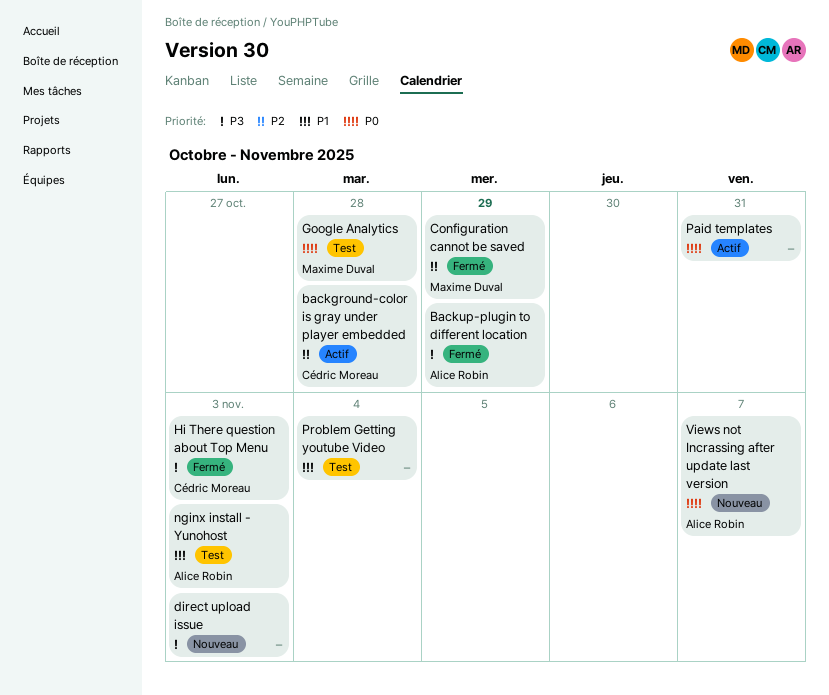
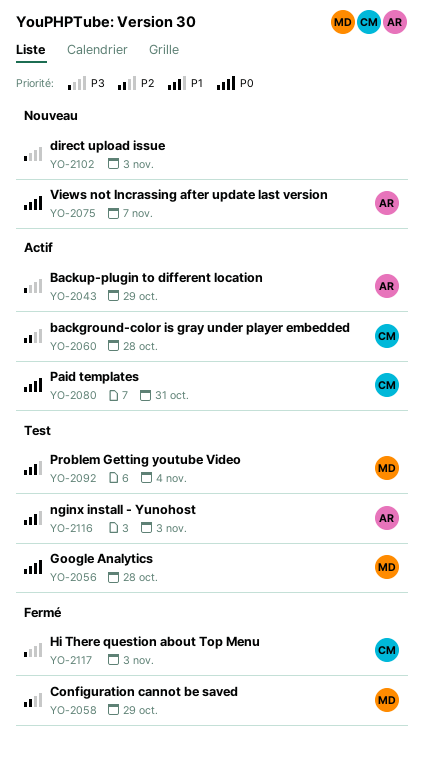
Backup-plugin to different location, status: Fermé -> Actif
Paid templates, owner: none -> Cédric Moreau
Problem Getting youtube Video, owner: none -> Maxime Duval

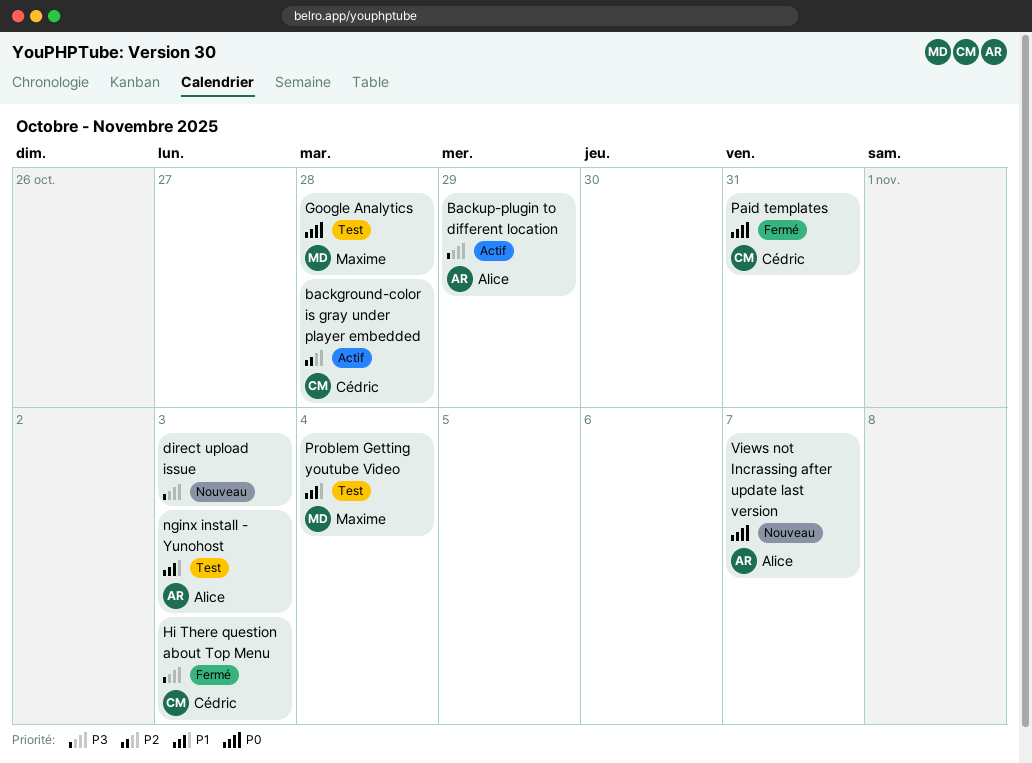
Configuration cannot be saved: present -> none
Paid templates, status: Actif -> Fermé

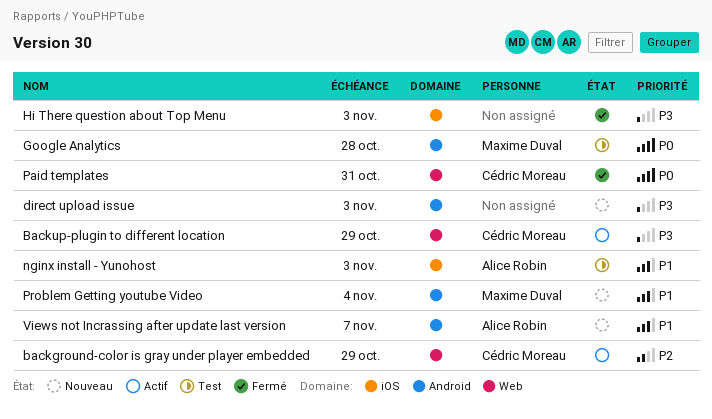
background-color is gray under player embedded, due: Oct 28 -> Oct 29
Backup-plugin to different location, owner: Alice Robin -> Cédric Moreau
Hi There question about Top Menu, owner: Cédric Moreau -> none
Problem Getting youtube Video, status: Test -> Nouveau
Views not Incrassing after update last version, priority: P0 -> P1

